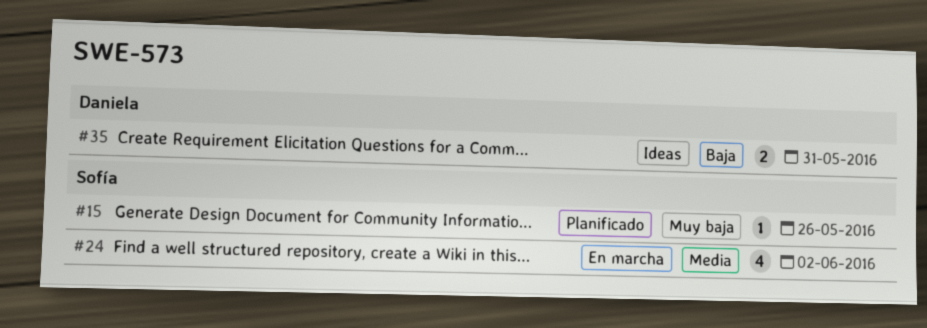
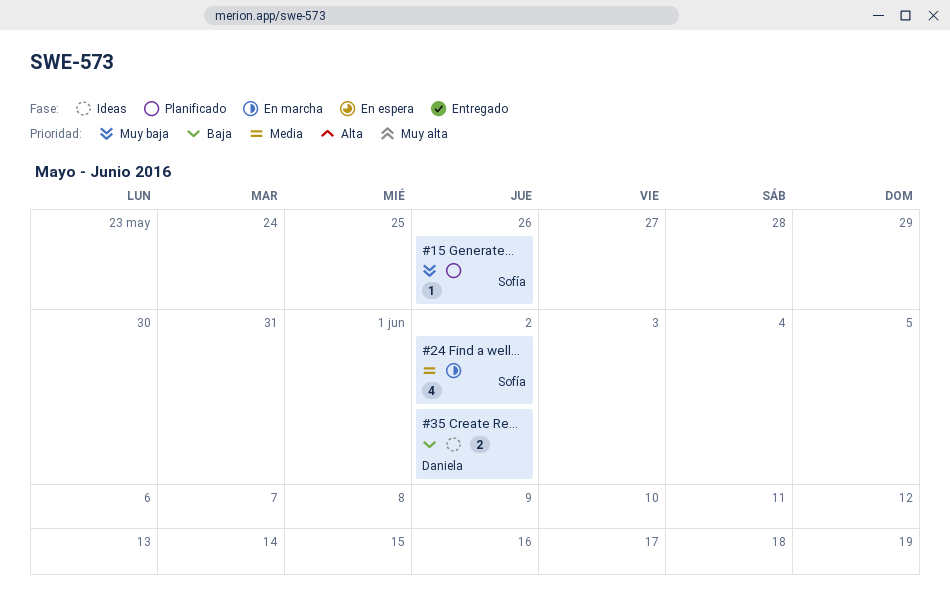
#35, due: May 31 -> Jun 2

